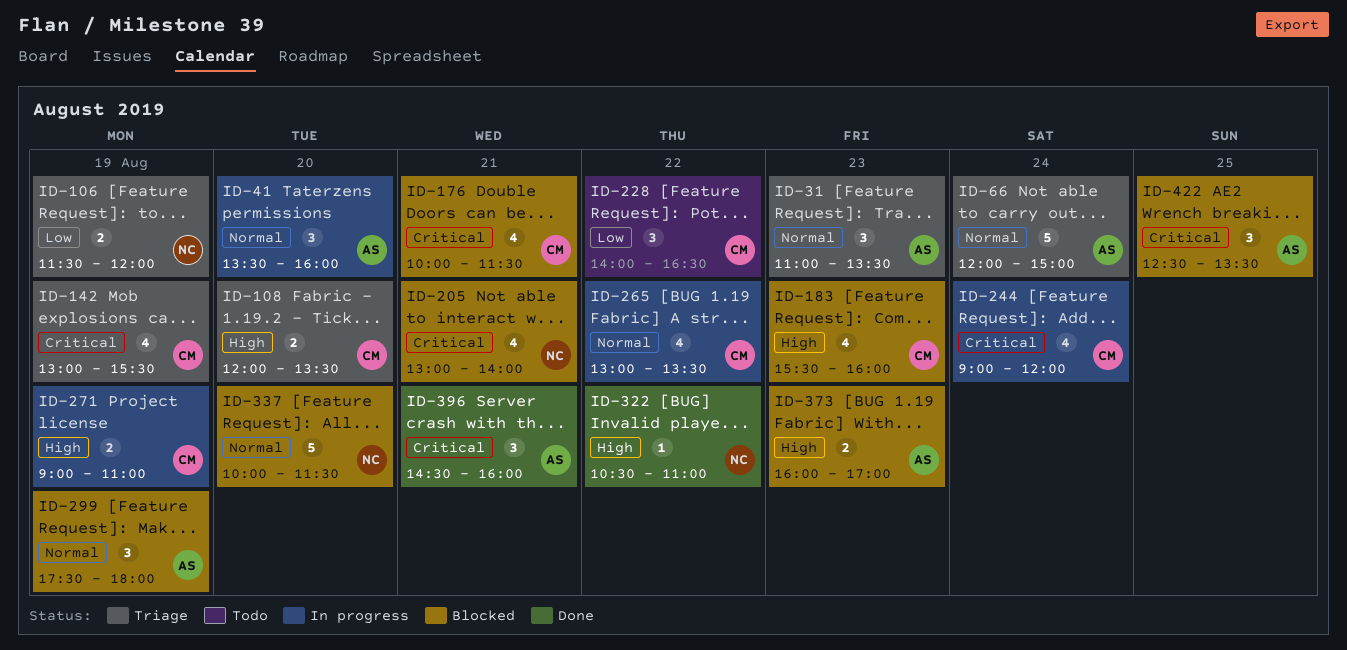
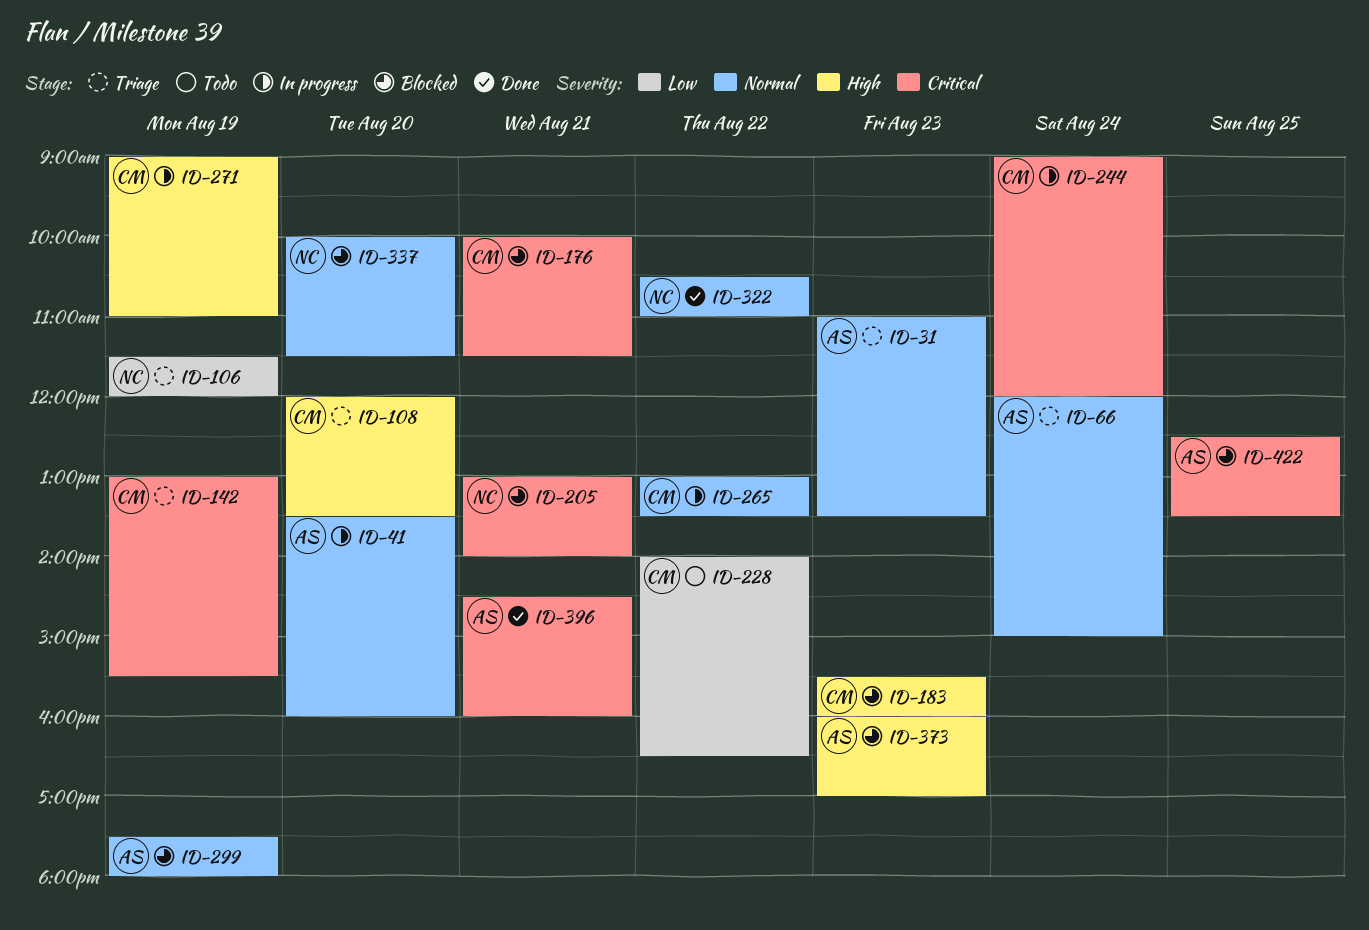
ID-322, priority: High -> Normal

